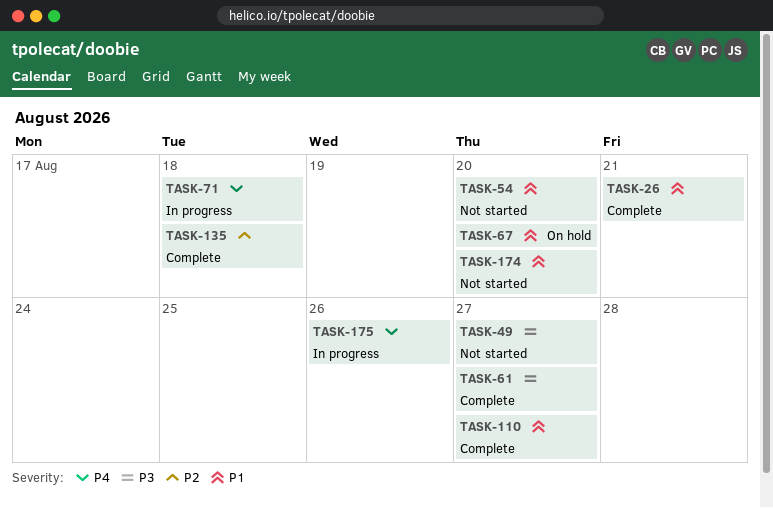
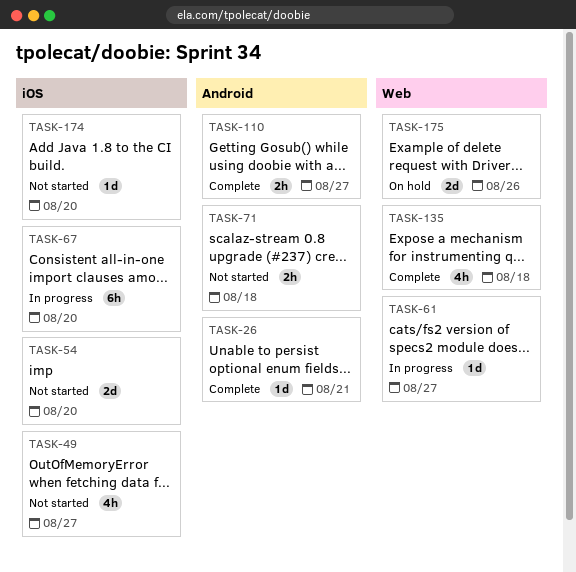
TASK-61, status: Complete -> In progress
TASK-67, status: On hold -> In progress
TASK-71, status: In progress -> Not started
TASK-175, status: In progress -> On hold

